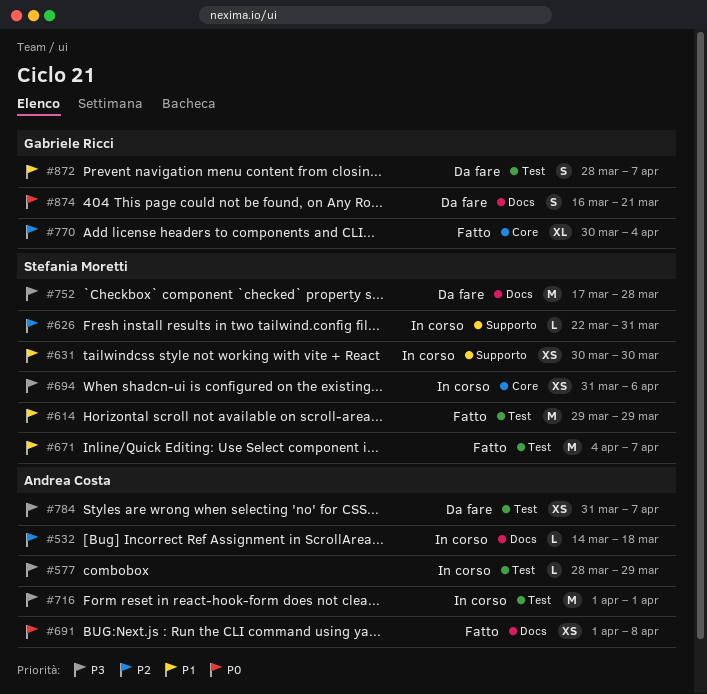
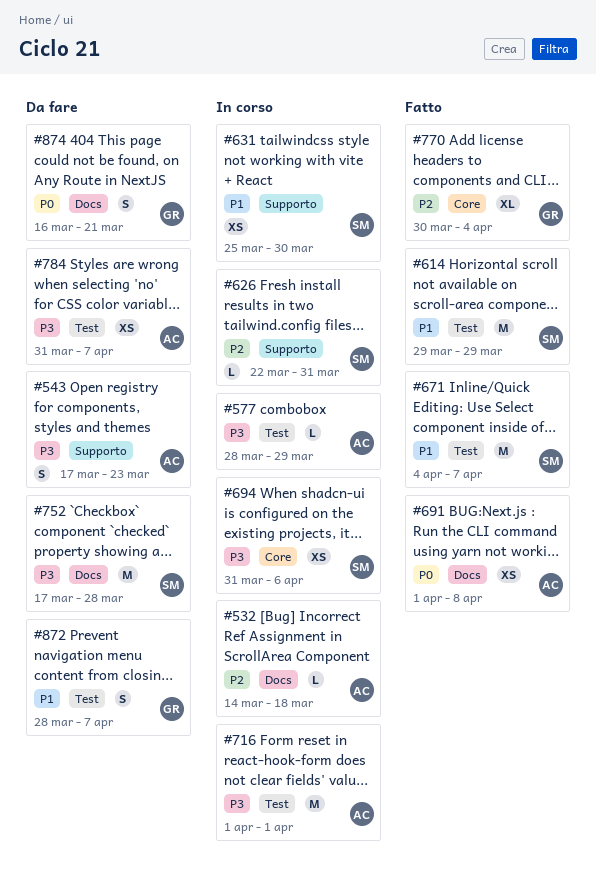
#543: none -> present
#631, start: Mar 30 -> Mar 25

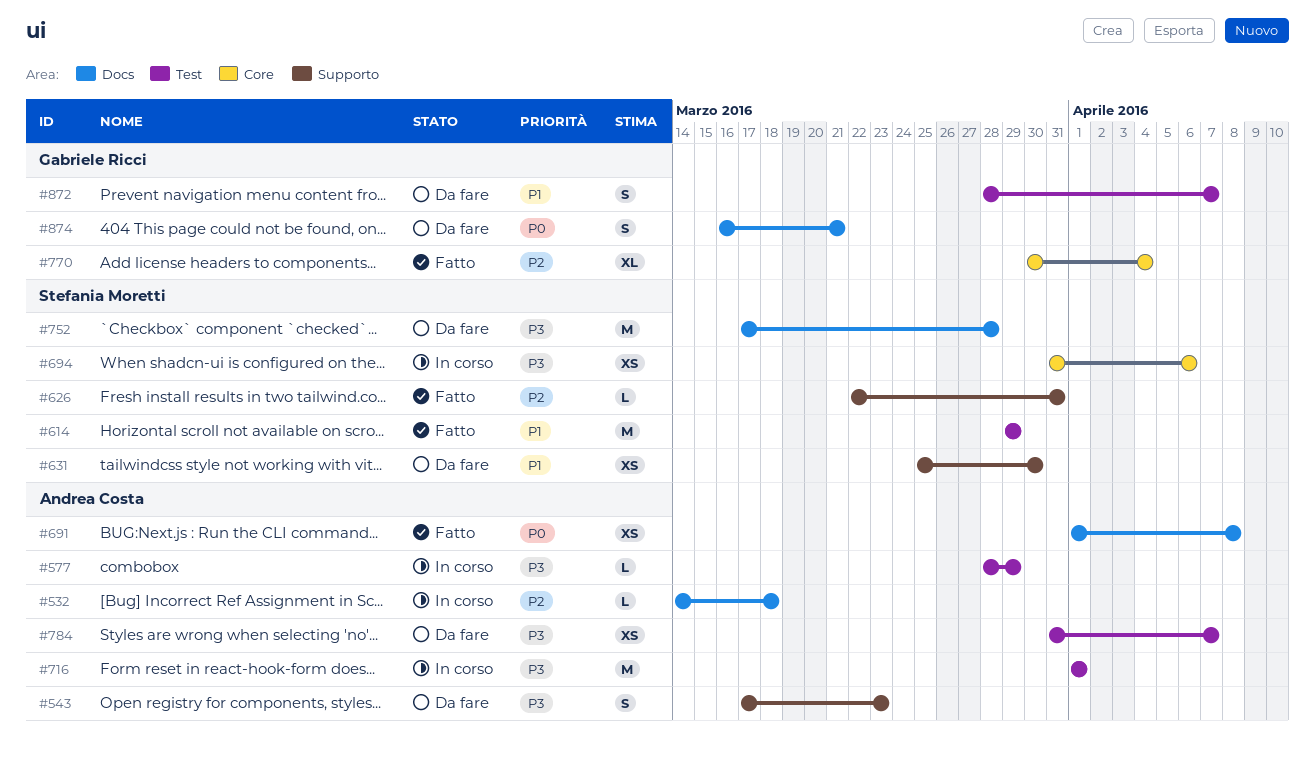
#626, status: In corso -> Fatto
#631, status: In corso -> Da fare
#671: present -> none

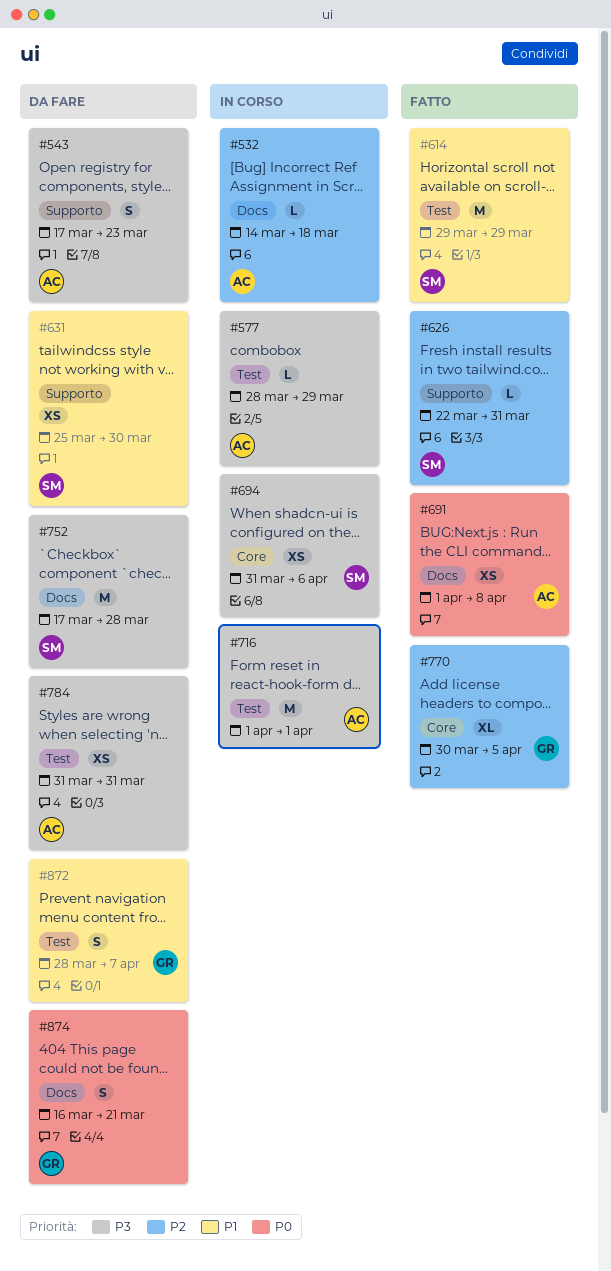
#770, due: Apr 4 -> Apr 5
#784, due: Apr 7 -> Mar 31

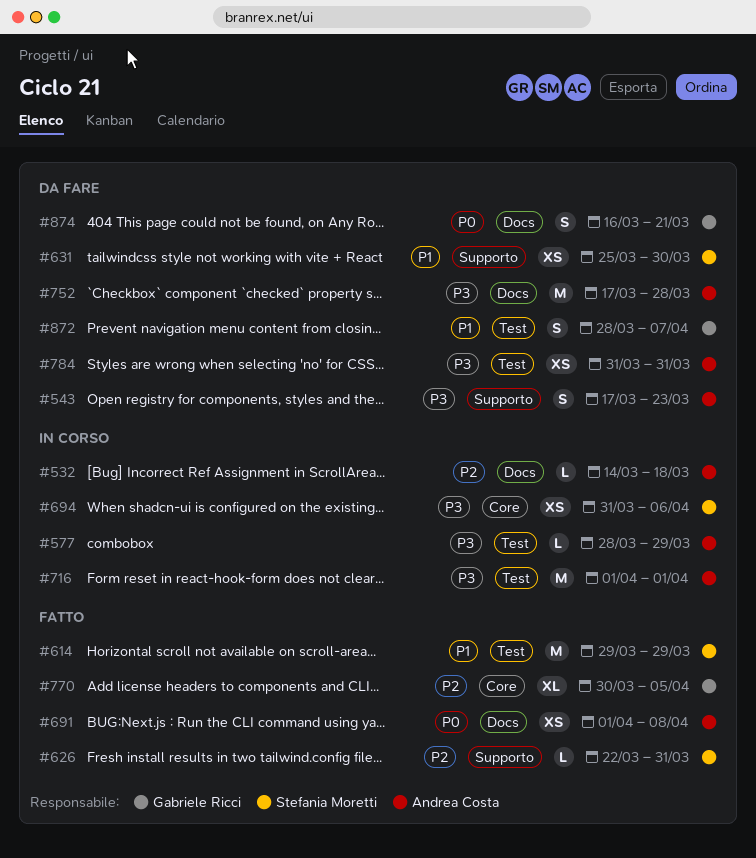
#752, owner: Stefania Moretti -> Andrea Costa

